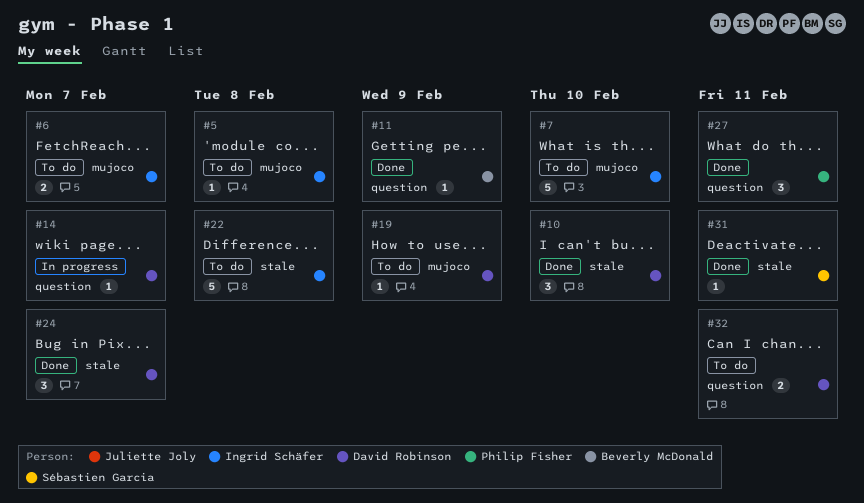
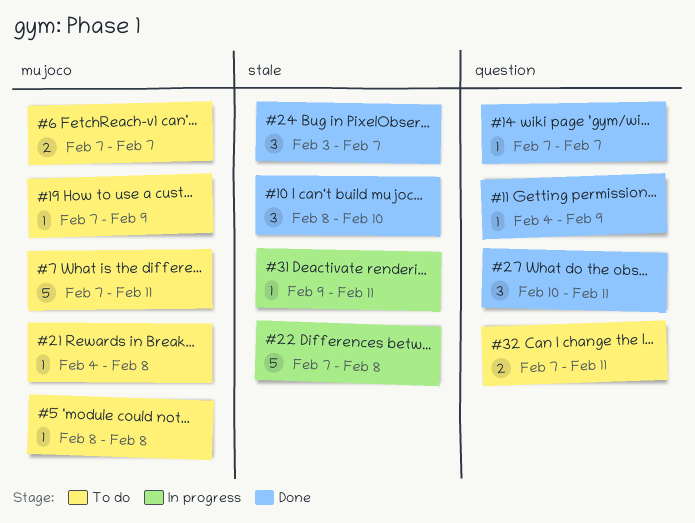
#7, due: Feb 10 -> Feb 11
#14, status: In progress -> Done
#21: none -> present
#22, status: To do -> In progress
#31, status: Done -> In progress

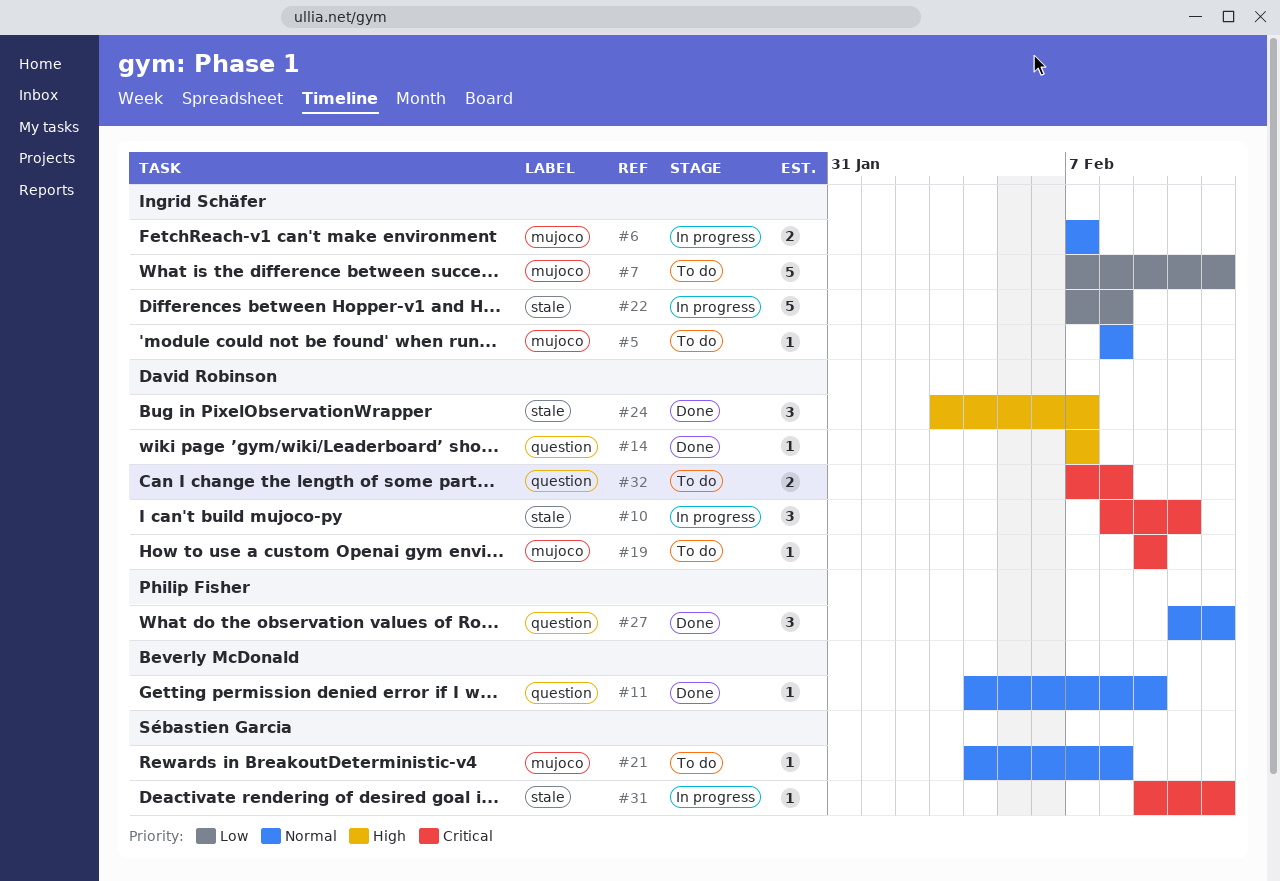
#6, status: To do -> In progress
#10, status: Done -> In progress
#19, start: Feb 7 -> Feb 9
#32, due: Feb 11 -> Feb 8

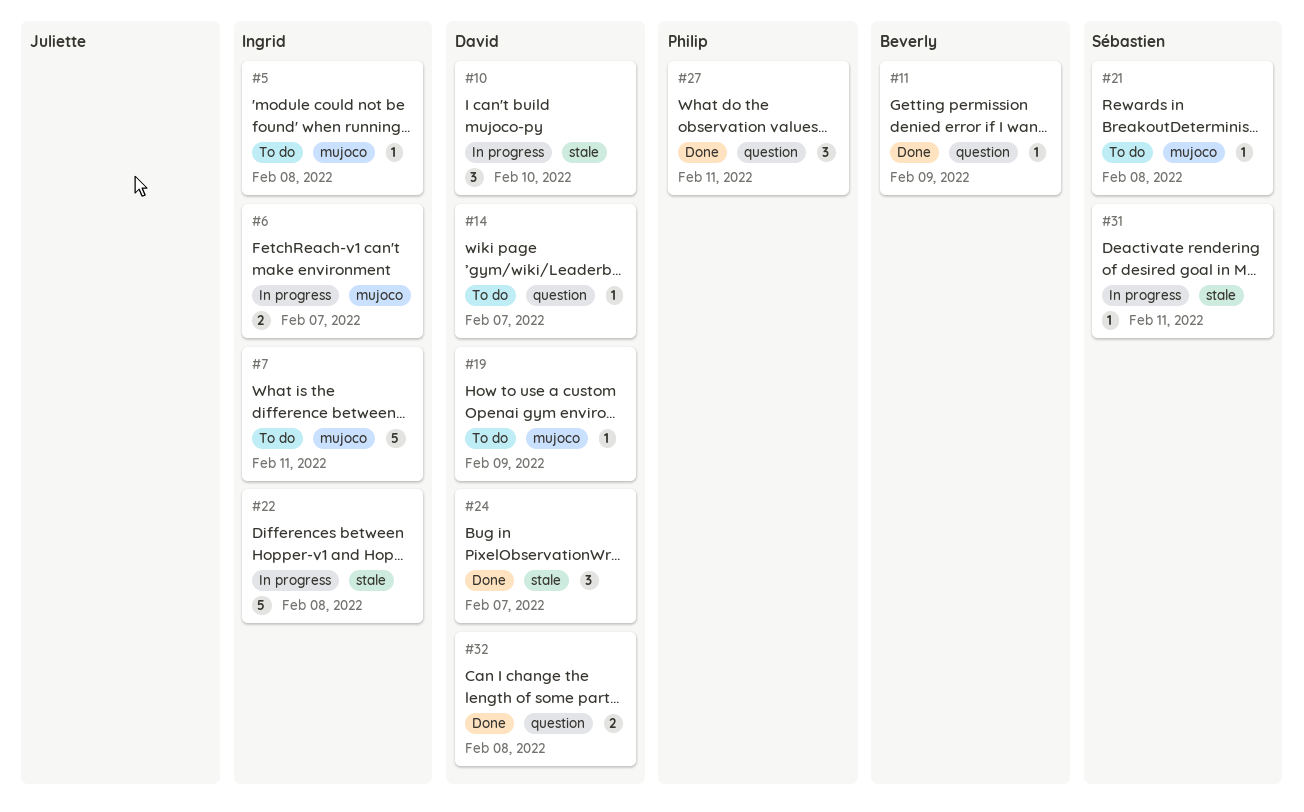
#14, status: Done -> To do
#32, status: To do -> Done

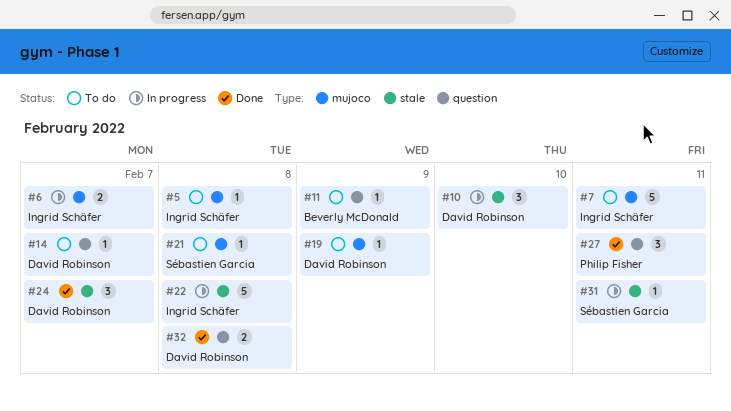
#11, status: Done -> To do

